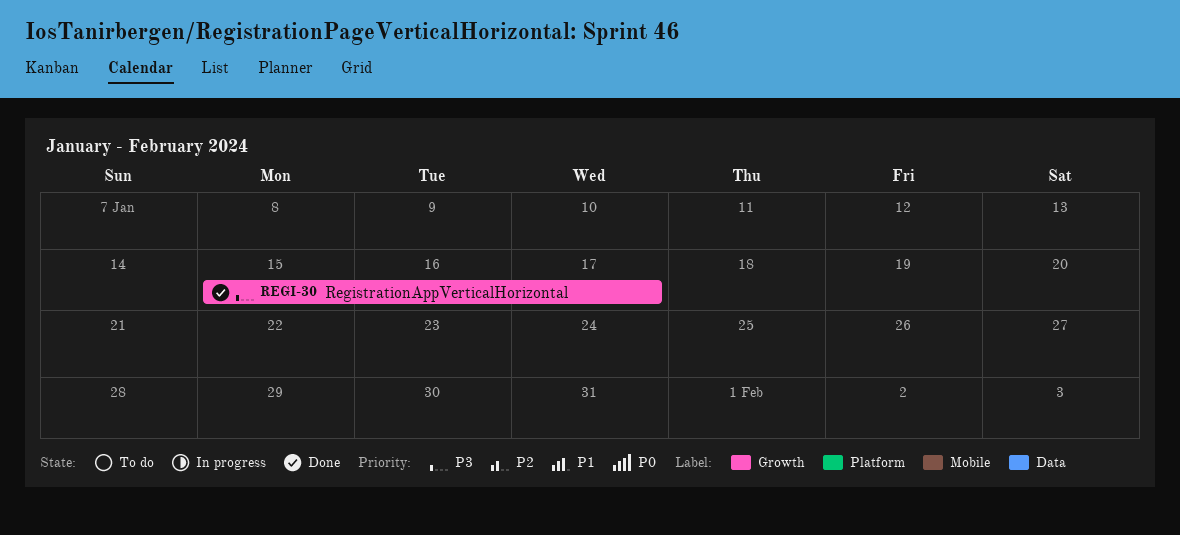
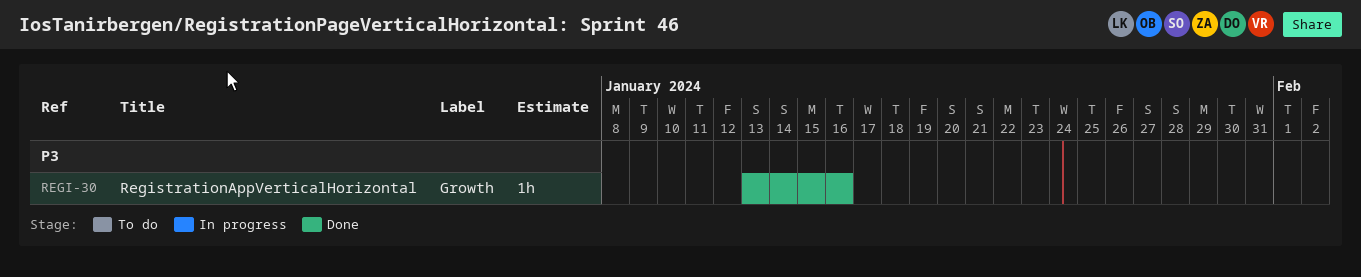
REGI-30, start: Jan 15 -> Jan 13
REGI-30, due: Jan 17 -> Jan 16

